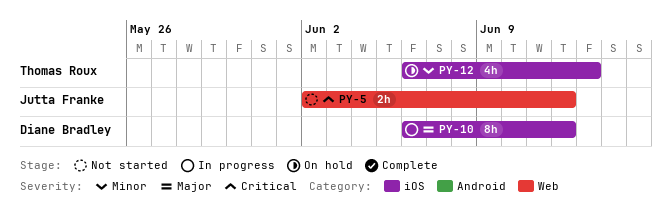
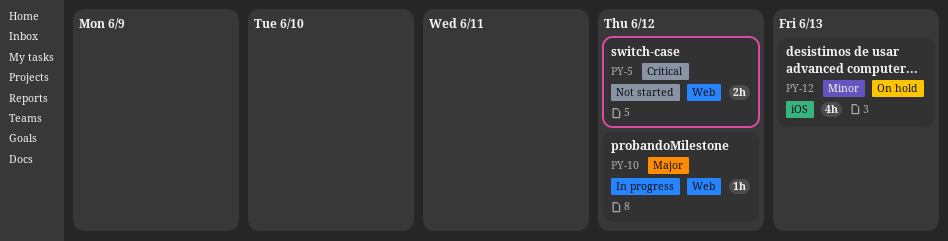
PY-10, label: iOS -> Web
PY-10, estimate: 8h -> 1h

